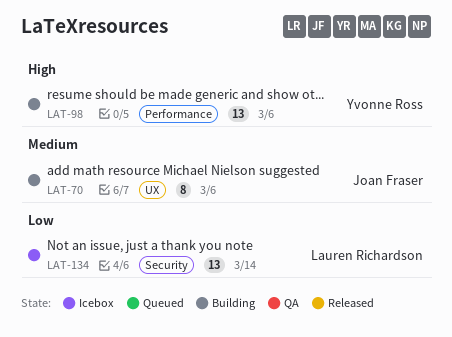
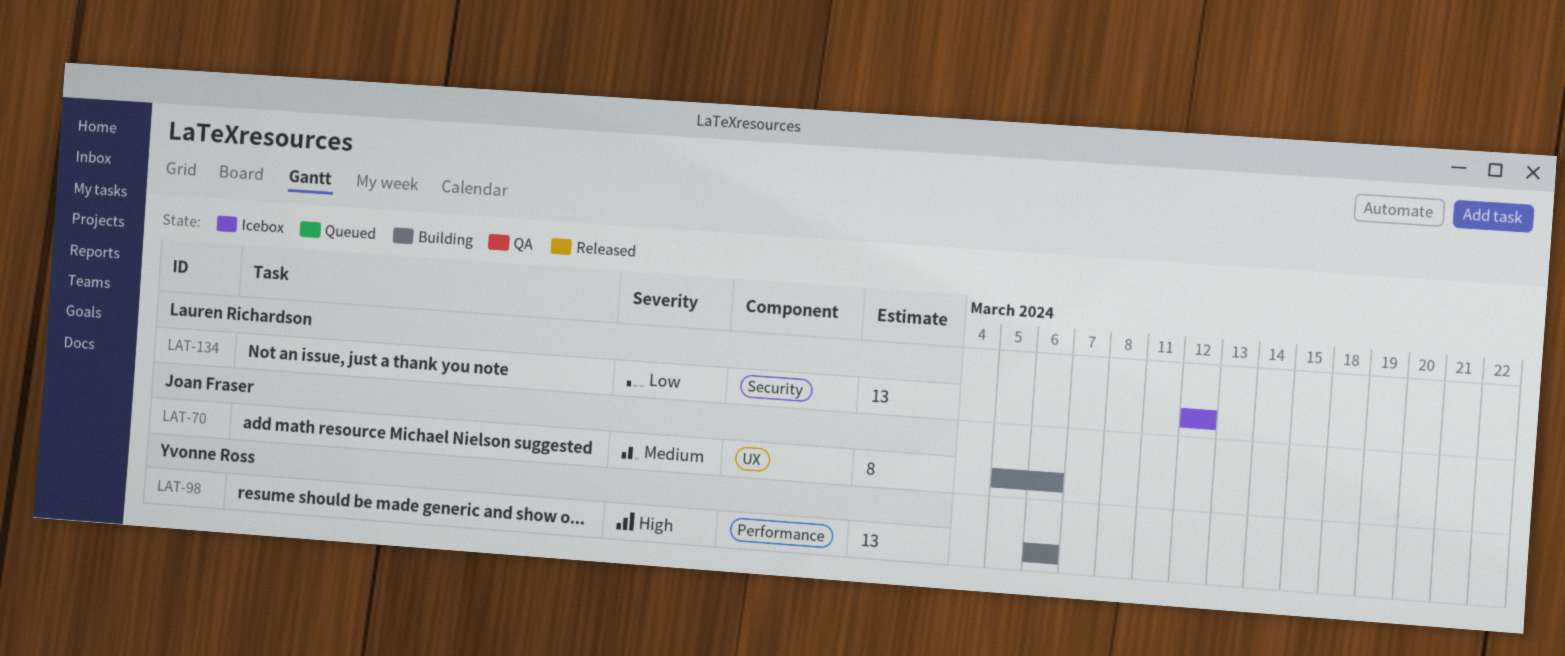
LAT-134, due: Mar 14 -> Mar 12

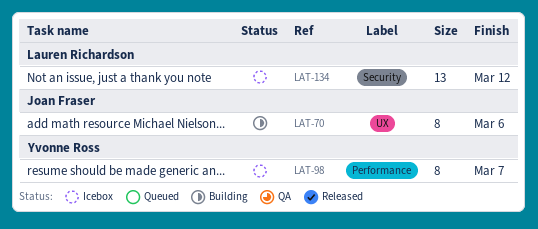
LAT-98, status: Building -> Icebox
LAT-98, estimate: 13 -> 8
LAT-98, due: Mar 6 -> Mar 7

